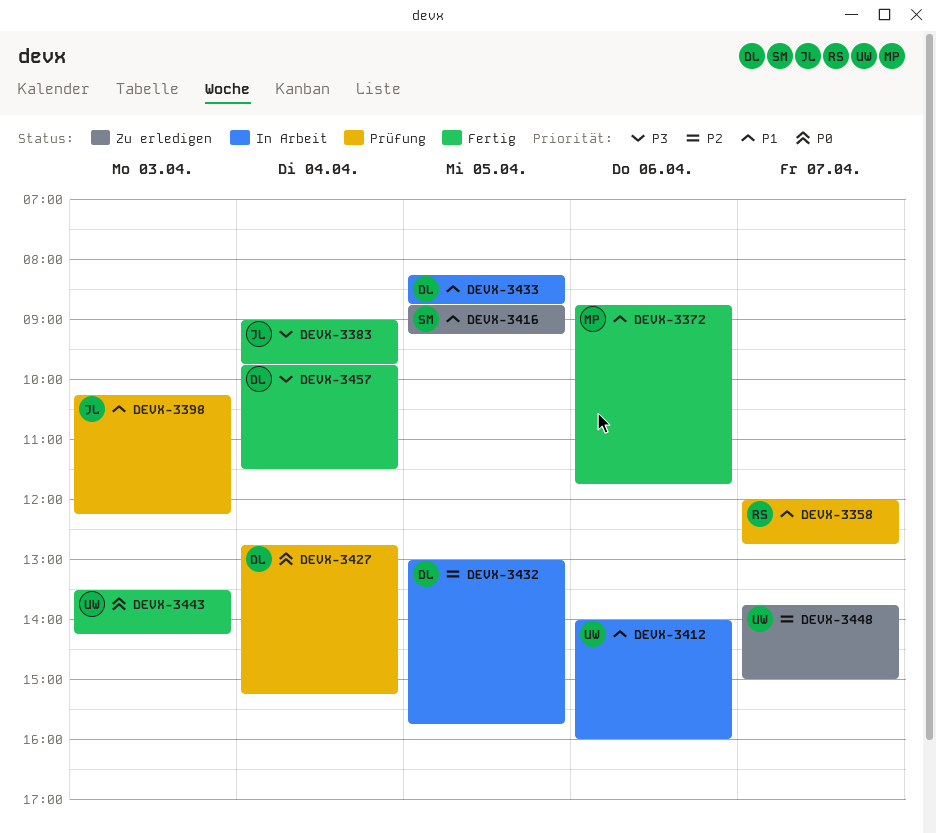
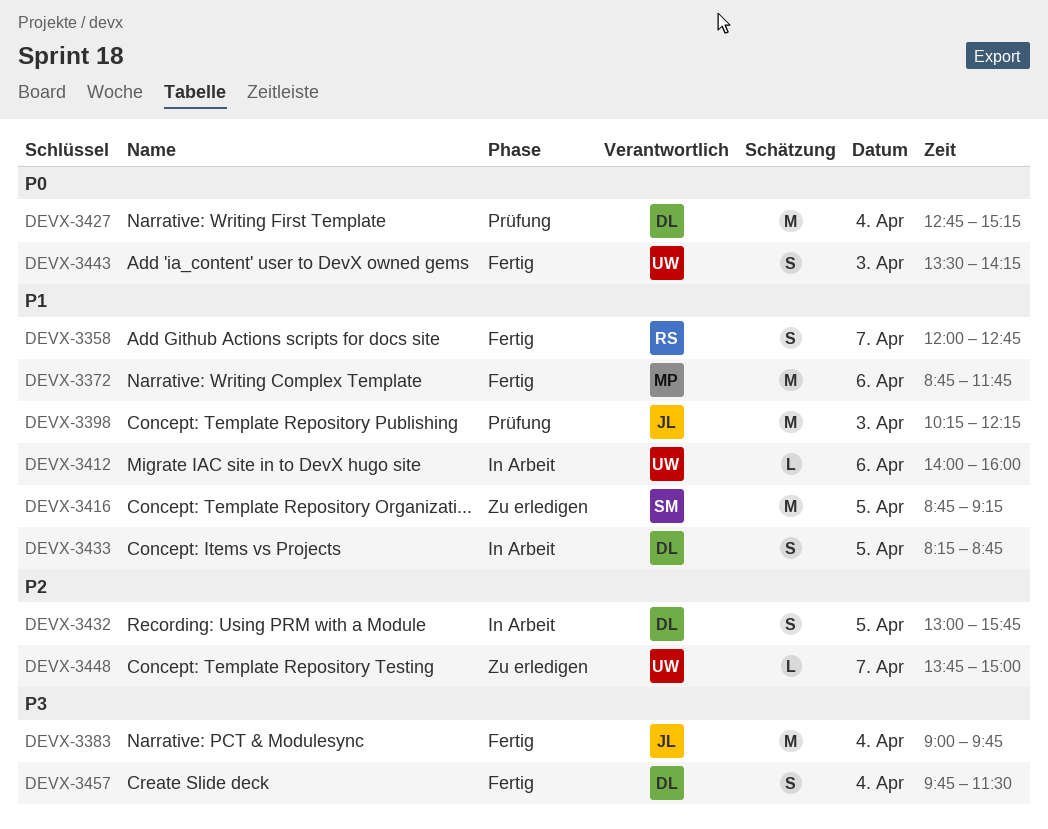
DEVX-3358, status: Prüfung -> Fertig

